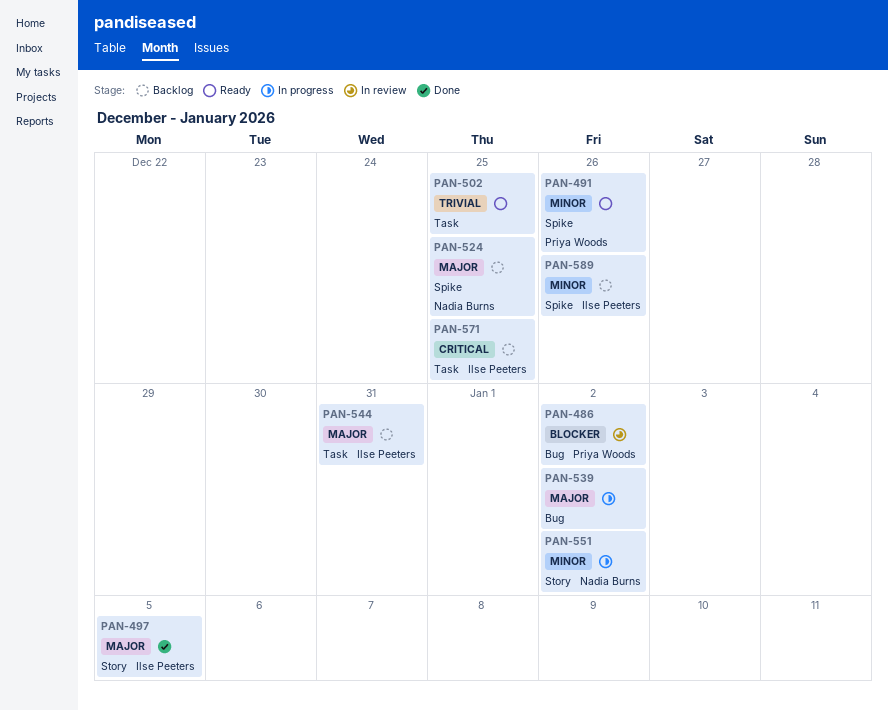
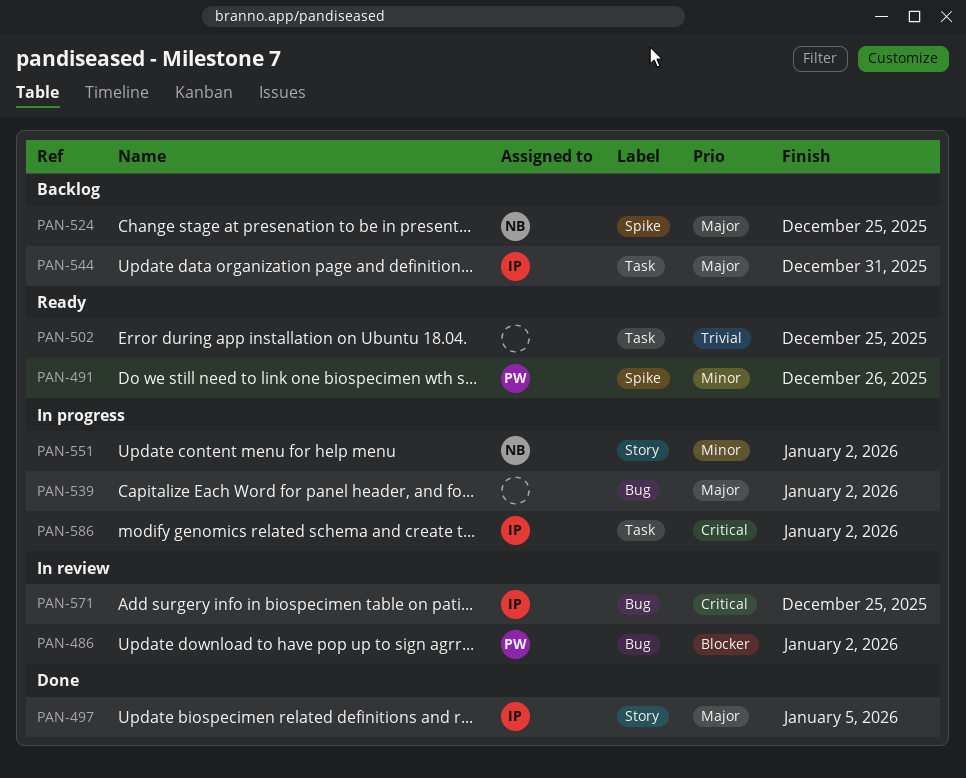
PAN-571, status: Backlog -> In review
PAN-571, label: Task -> Bug
PAN-586: none -> present
PAN-589: present -> none

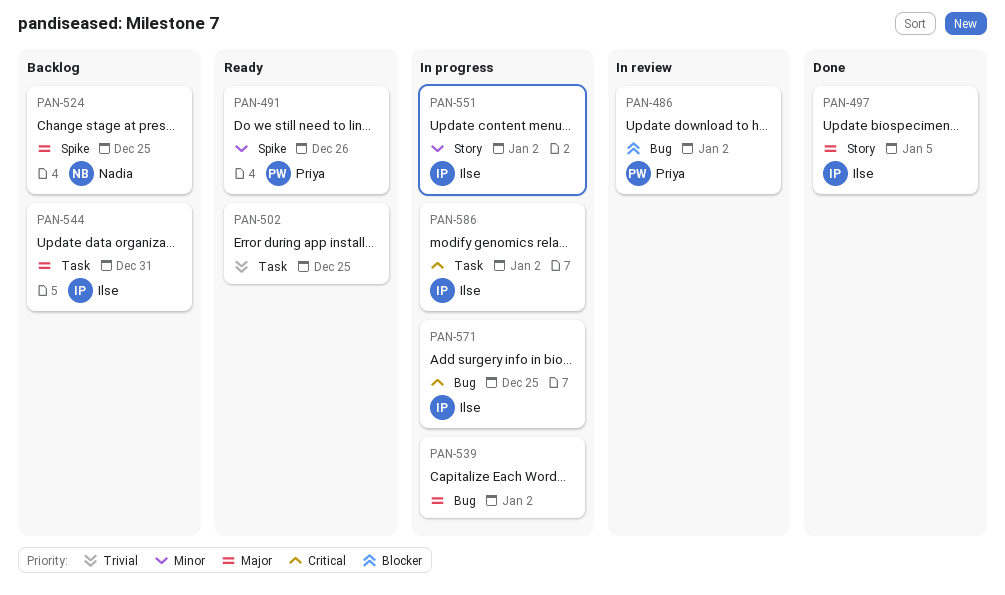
PAN-551, owner: Nadia -> Ilse
PAN-571, status: In review -> In progress

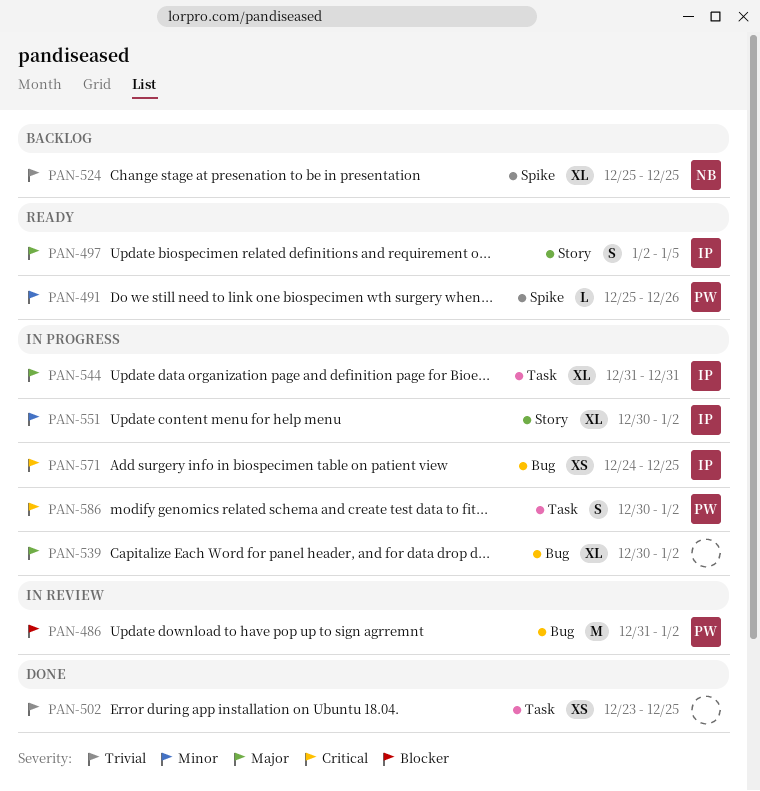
PAN-497, status: Done -> Ready
PAN-502, status: Ready -> Done
PAN-524, priority: Major -> Trivial
PAN-544, status: Backlog -> In progress
PAN-586, owner: Ilse -> Priya

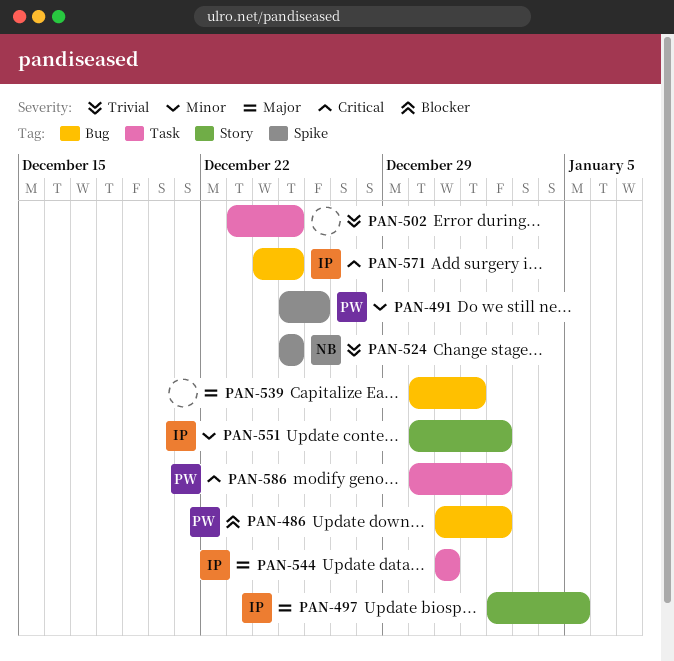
PAN-539, due: Jan 2 -> Jan 1

